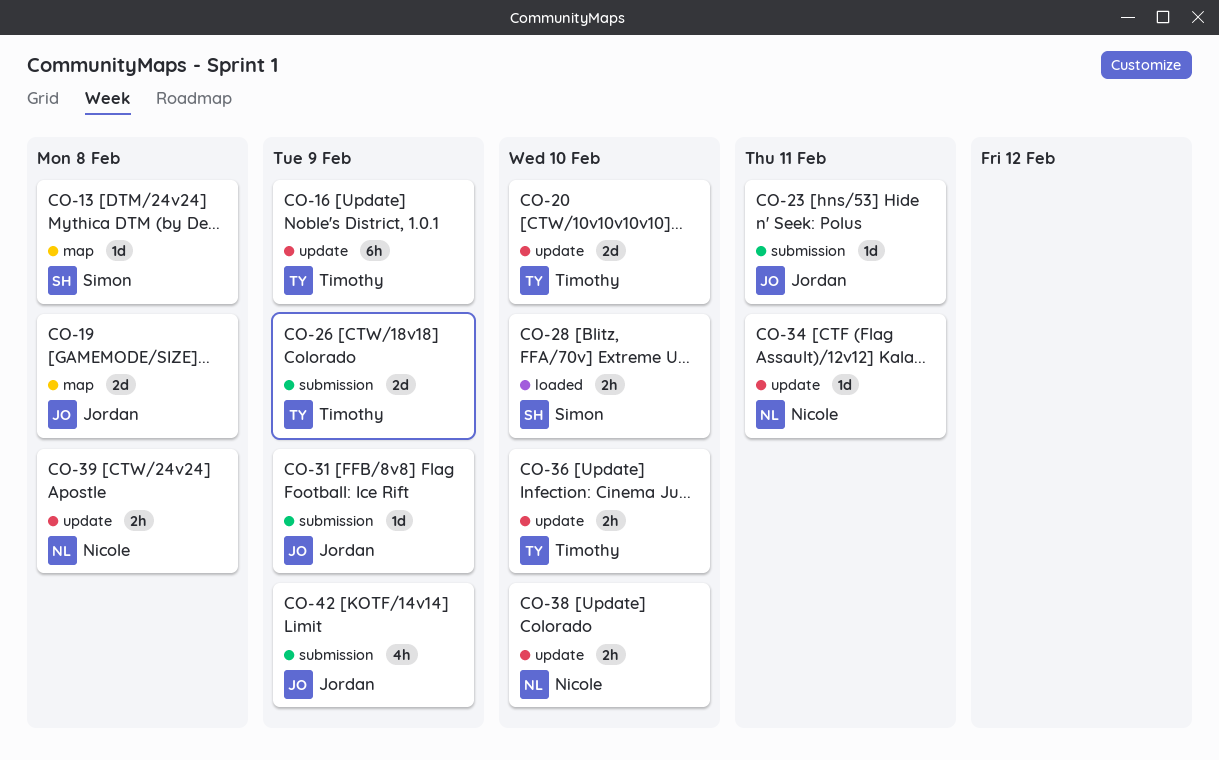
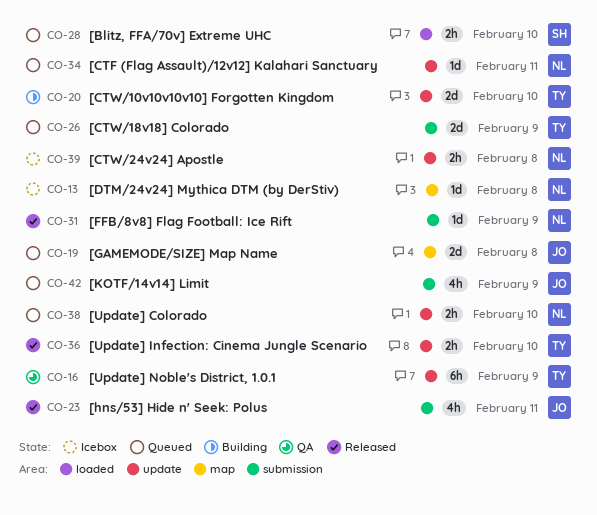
CO-13, owner: Simon -> Nicole
CO-23, estimate: 1d -> 4h
CO-31, owner: Jordan -> Nicole

